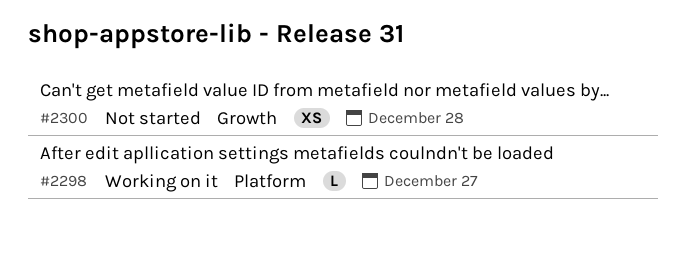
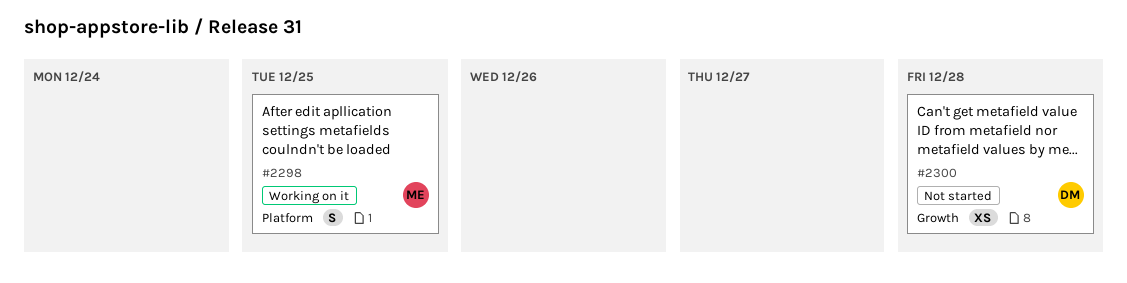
#2298, estimate: L -> S
#2298, due: Dec 27 -> Dec 25

